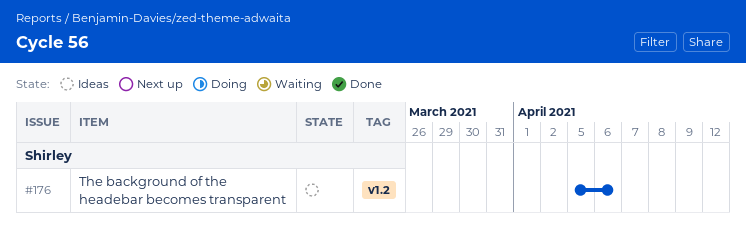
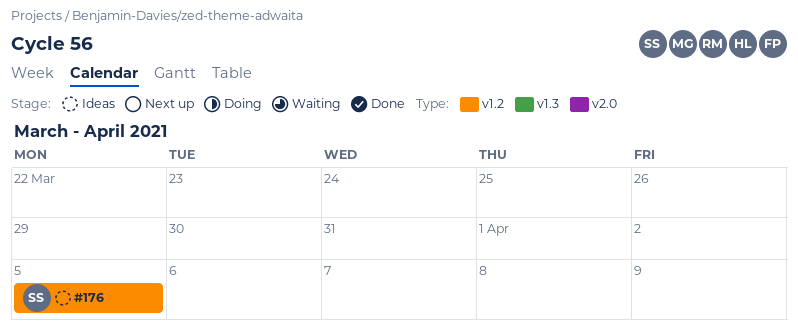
#176, due: Apr 6 -> Apr 5

